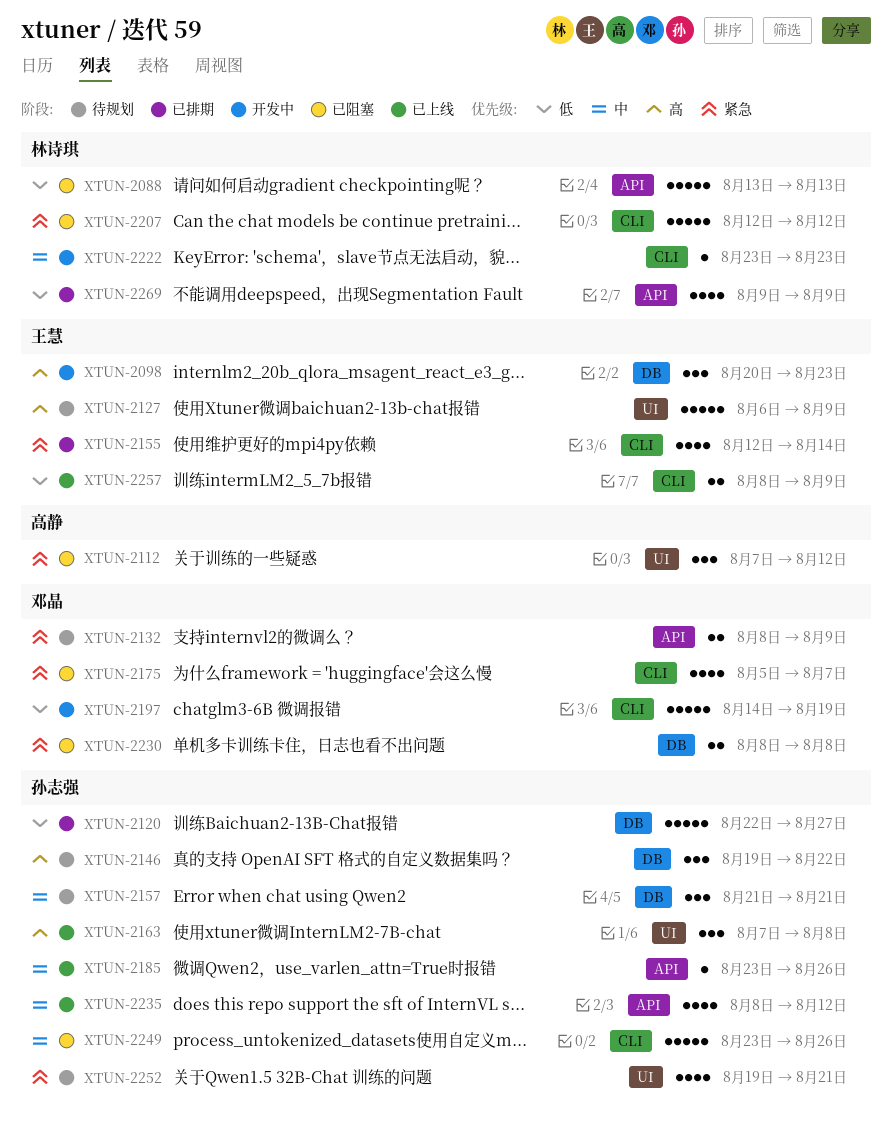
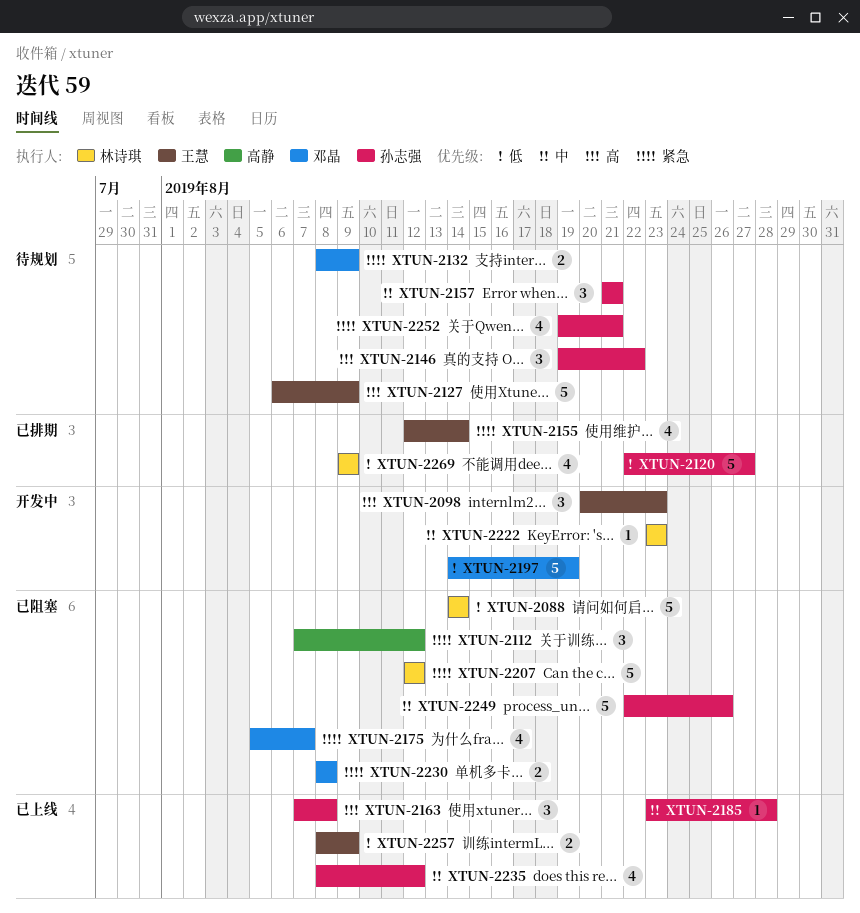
XTUN-2088, start: Aug 13 -> Aug 14
XTUN-2088, due: Aug 13 -> Aug 14
XTUN-2185, due: Aug 26 -> Aug 28
XTUN-2249, start: Aug 23 -> Aug 22

